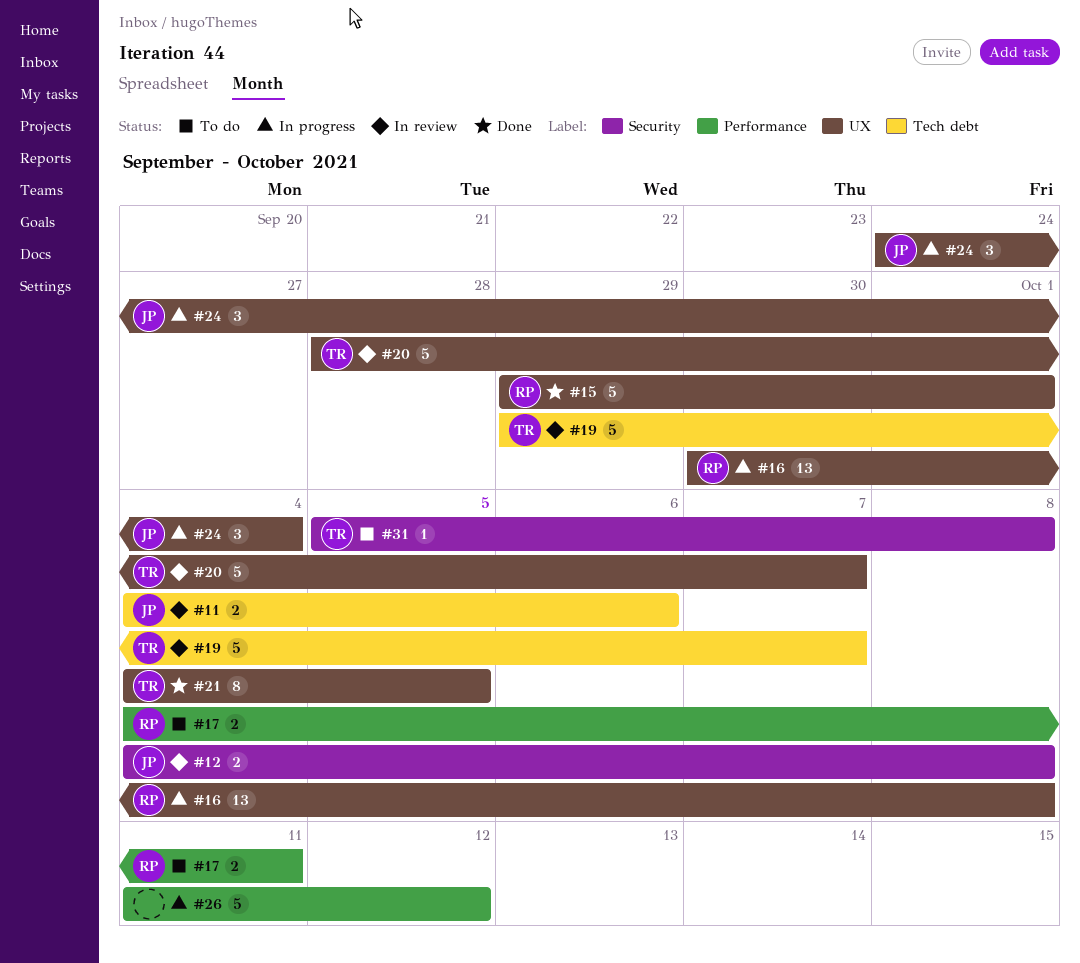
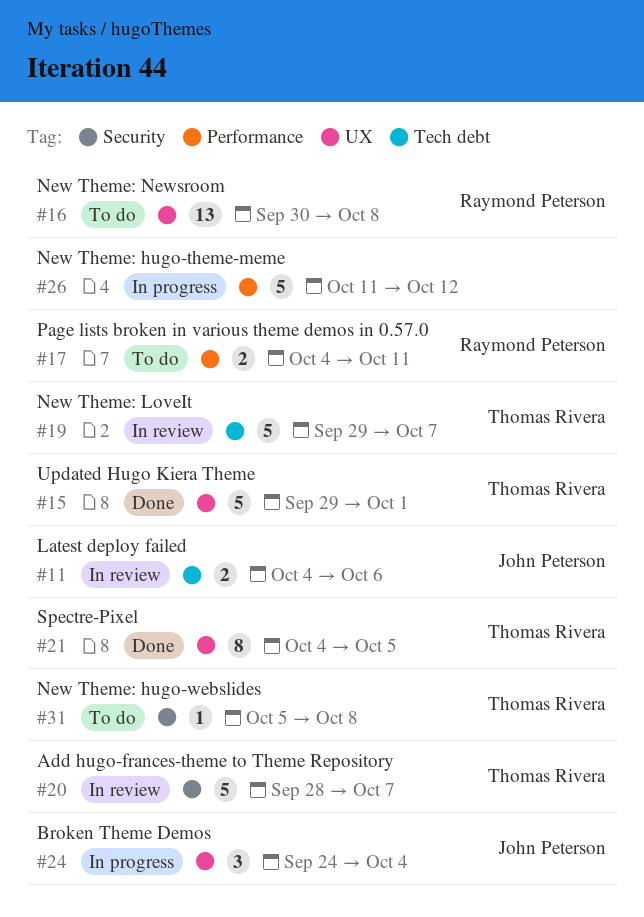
#12: present -> none
#15, owner: Raymond Peterson -> Thomas Rivera
#16, status: In progress -> To do
#20, label: UX -> Security

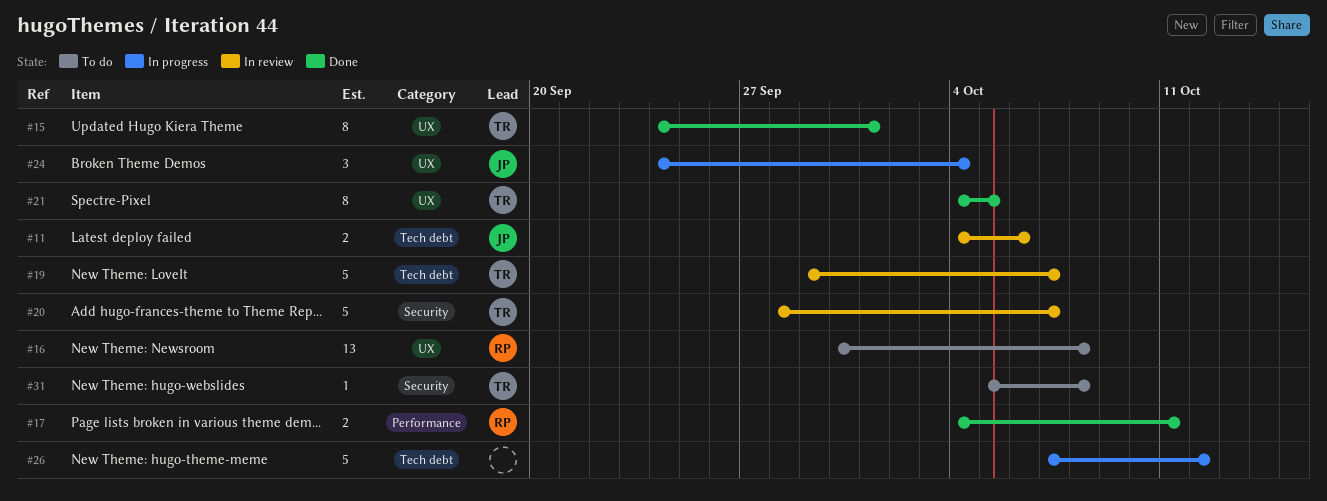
#15, estimate: 5 -> 8
#15, start: Sep 29 -> Sep 24
#17, status: To do -> Done
#26, label: Performance -> Tech debt
#26, start: Oct 11 -> Oct 7

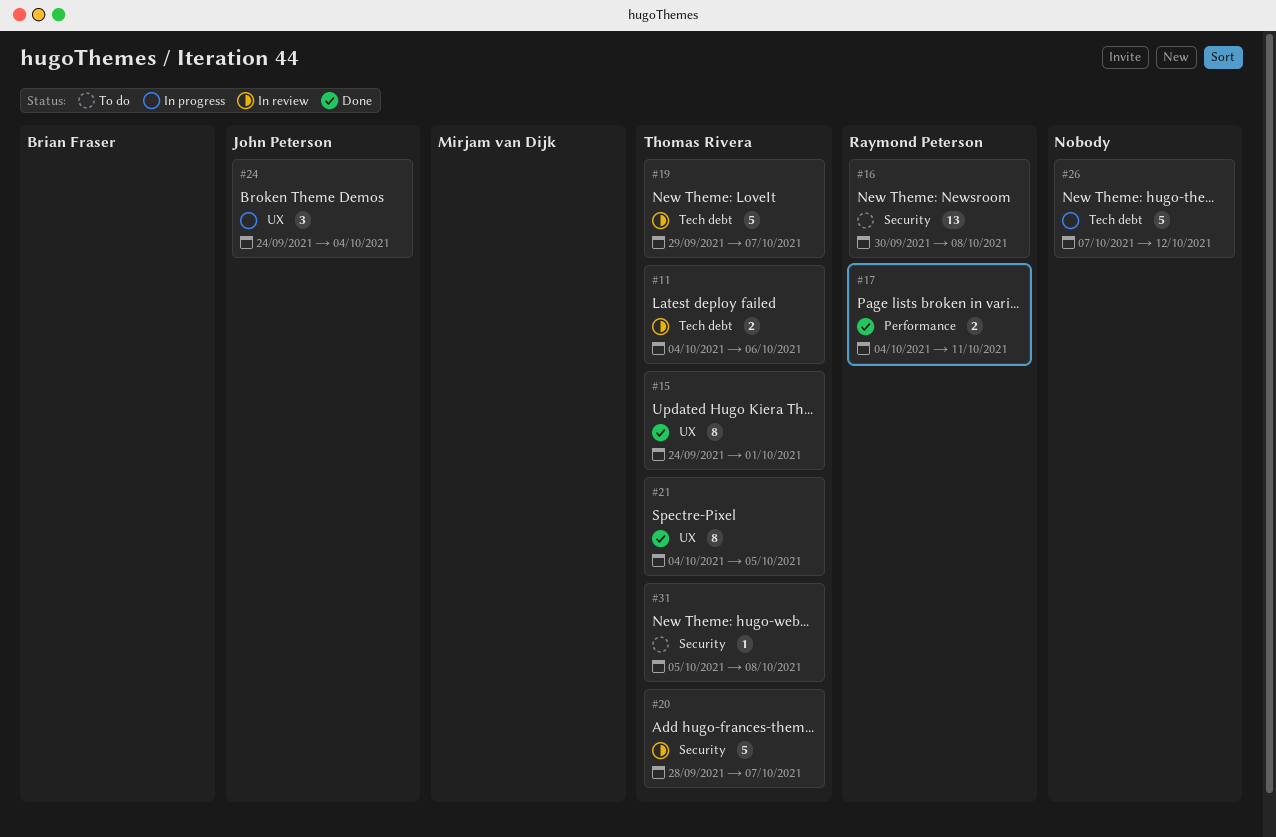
#11, owner: John Peterson -> Thomas Rivera
#16, label: UX -> Security

